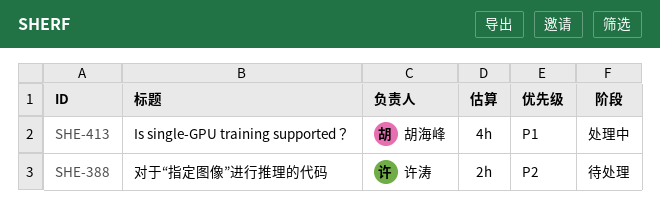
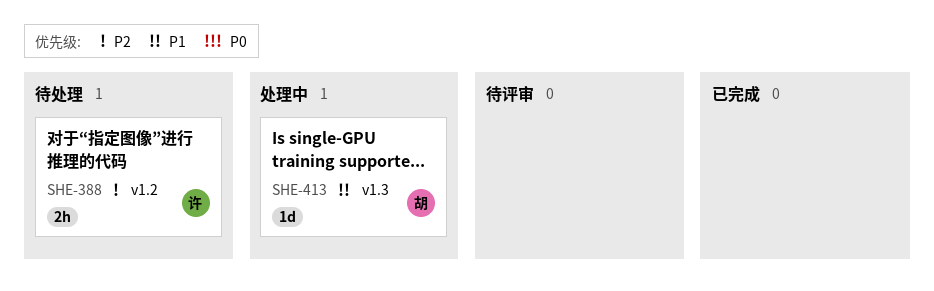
SHE-413, estimate: 4h -> 1d

